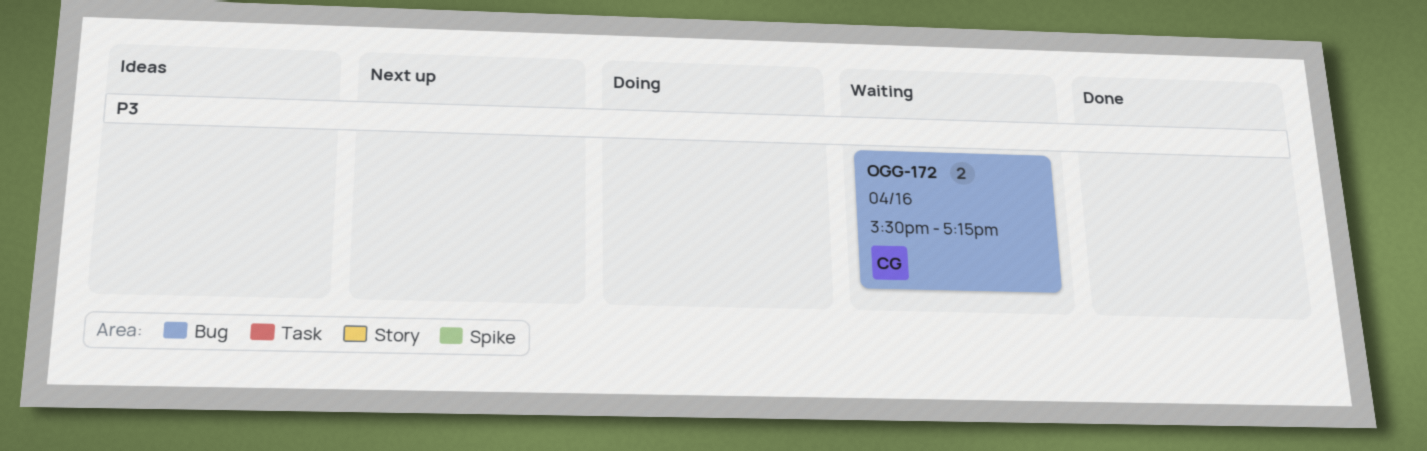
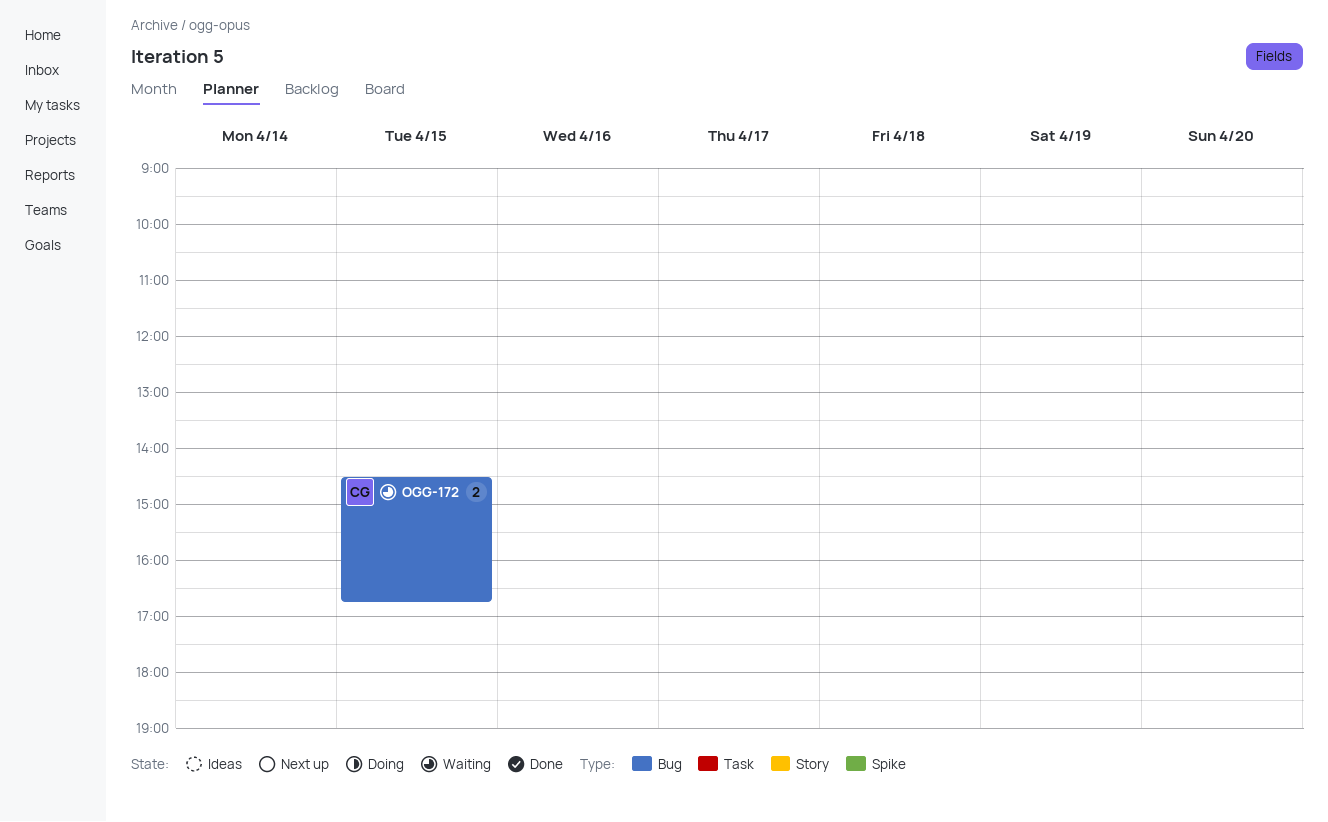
OGG-172, day: Apr 16 -> Apr 15
OGG-172, begins: 15:30 -> 14:30
OGG-172, ends: 17:15 -> 16:45

